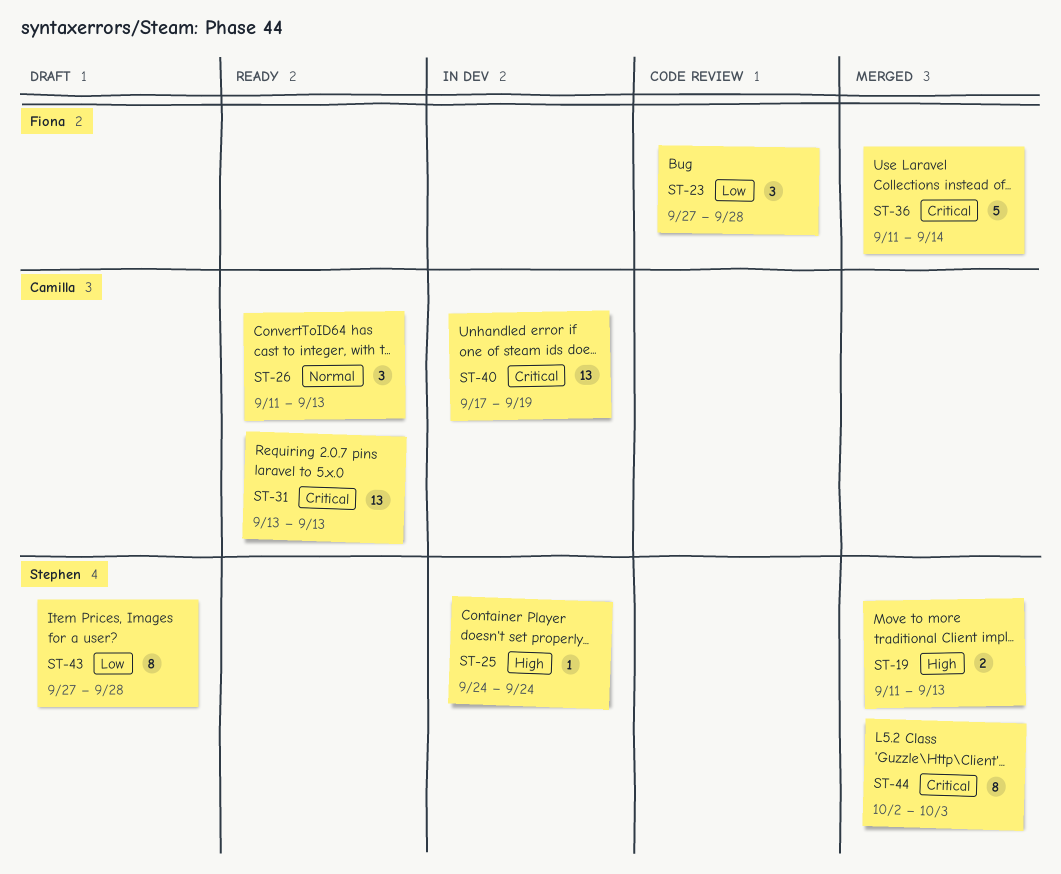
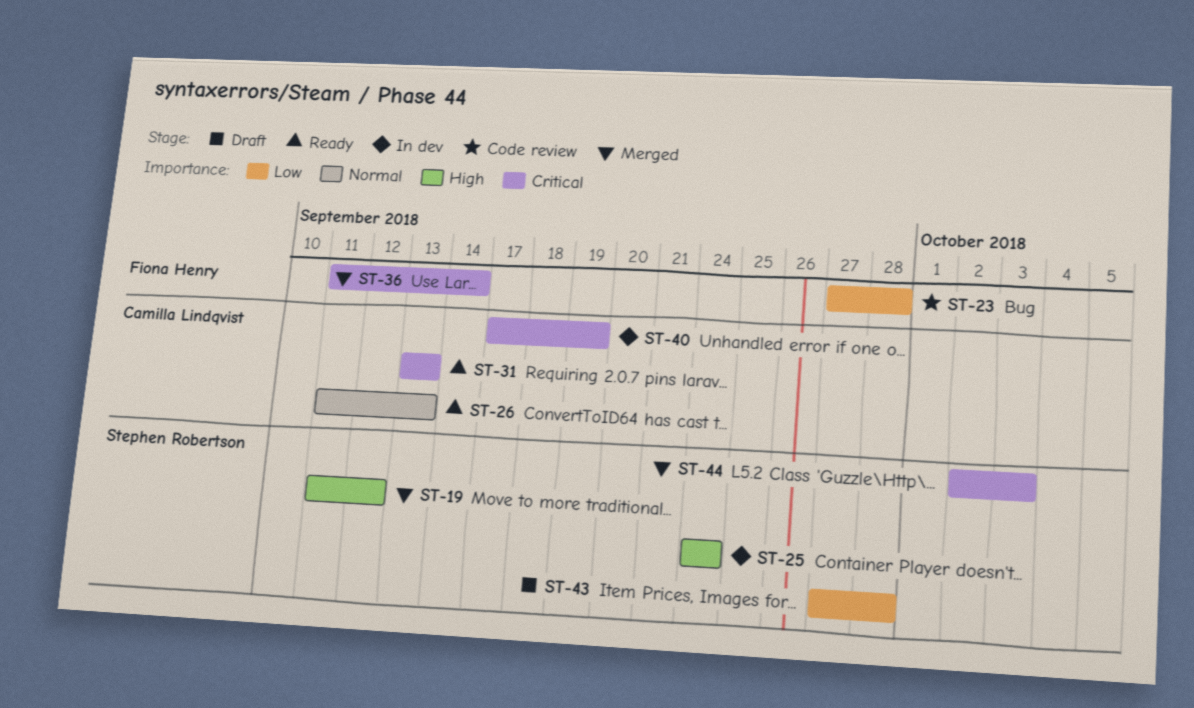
ST-19, due: Sep 13 -> Sep 12

